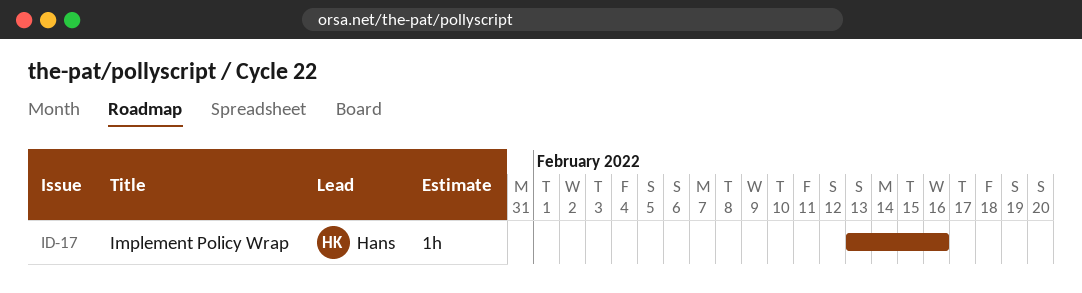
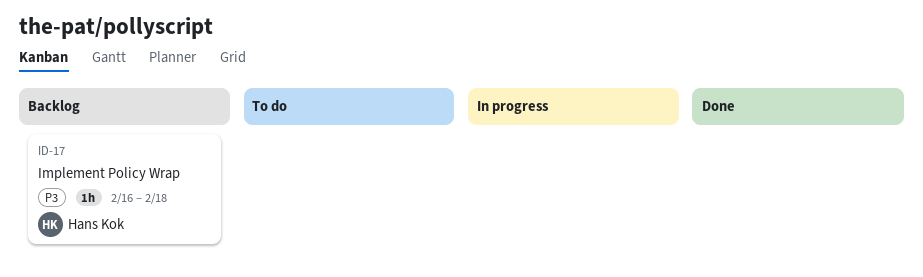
ID-17, start: Feb 13 -> Feb 16
ID-17, due: Feb 16 -> Feb 18

